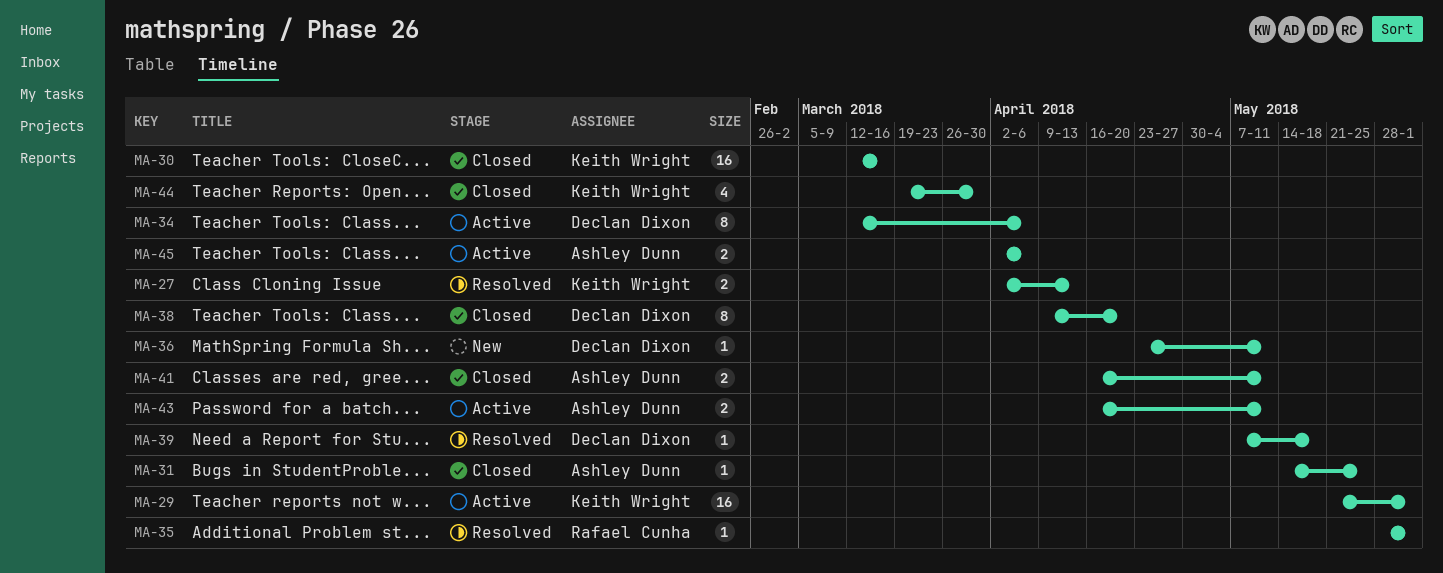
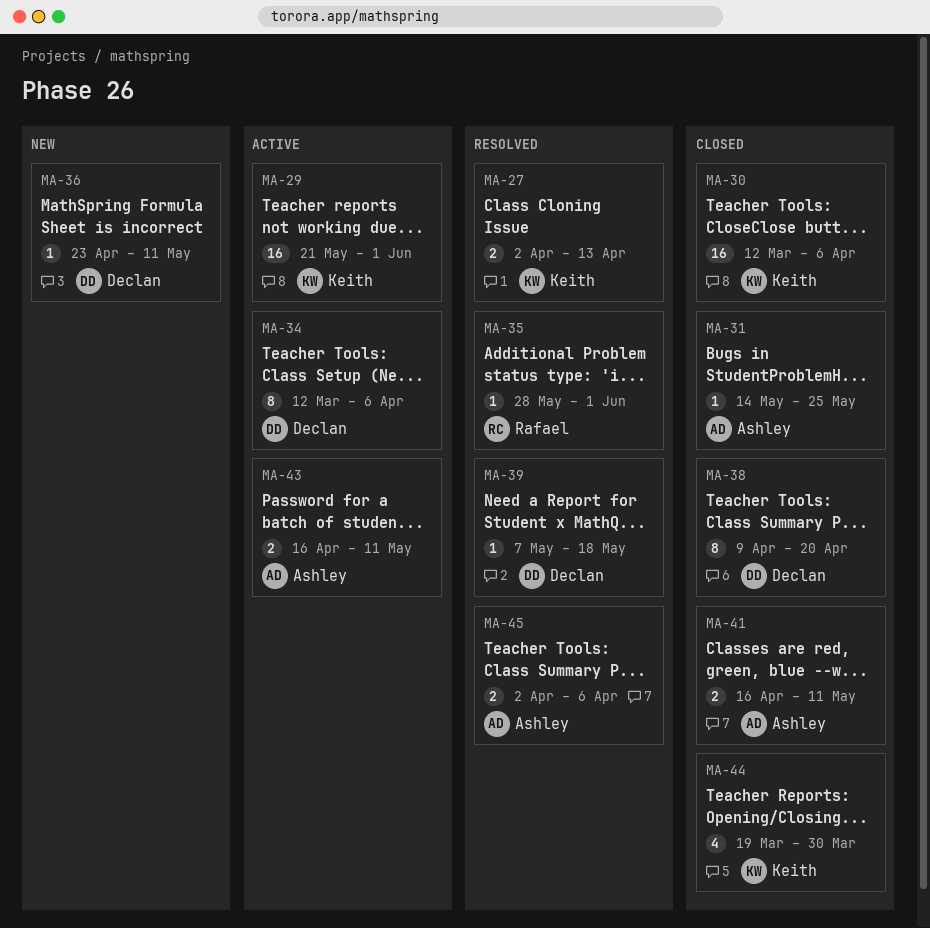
MA-30, due: Mar 16 -> Apr 6
MA-45, status: Active -> Resolved

